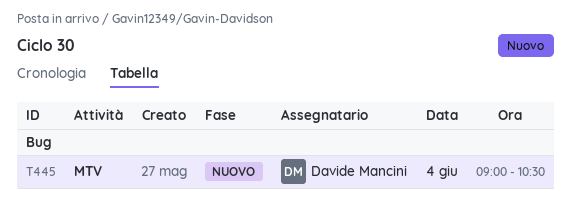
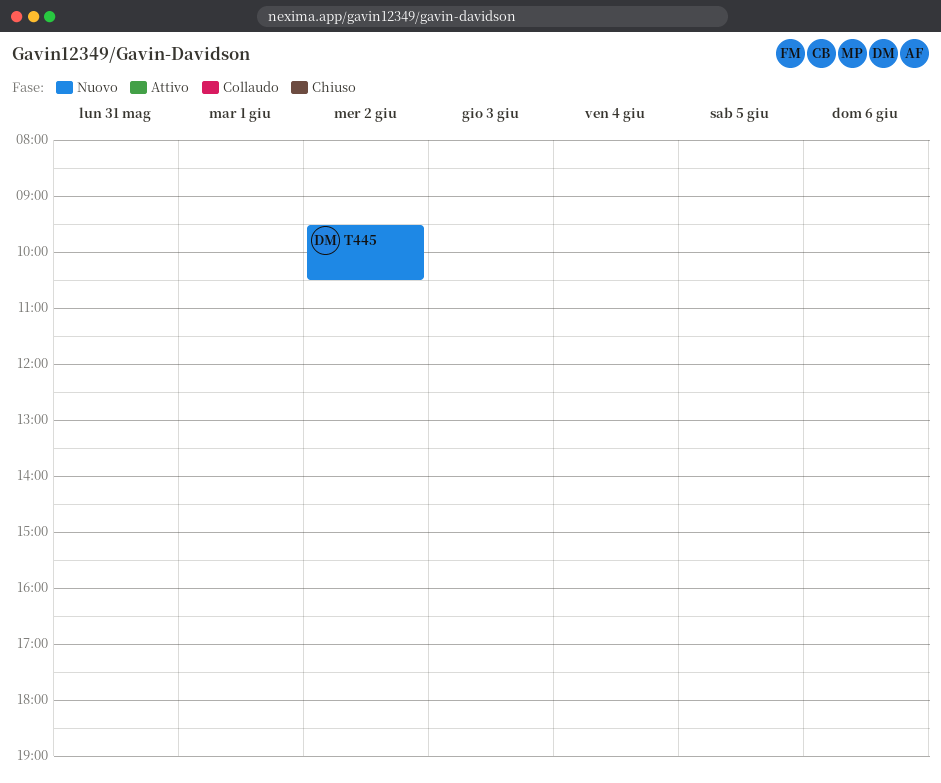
T445, day: Jun 4 -> Jun 2
T445, begins: 09:00 -> 09:30

